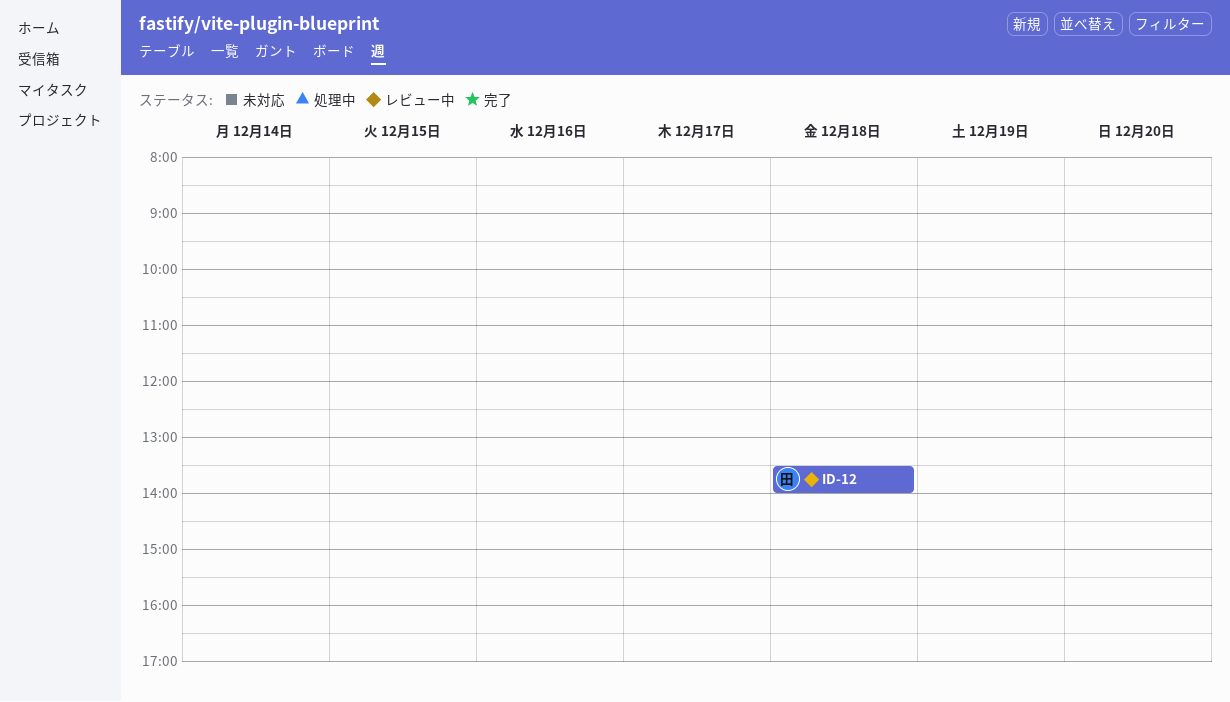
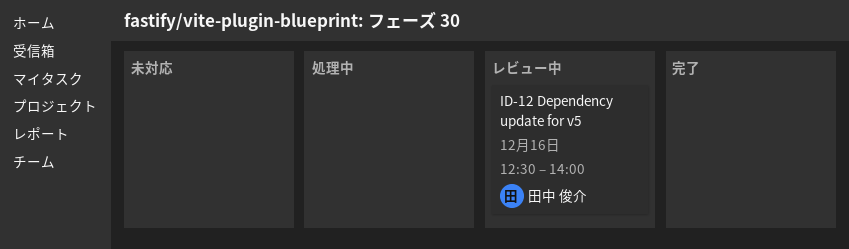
ID-12, day: Dec 18 -> Dec 16
ID-12, begins: 13:30 -> 12:30

